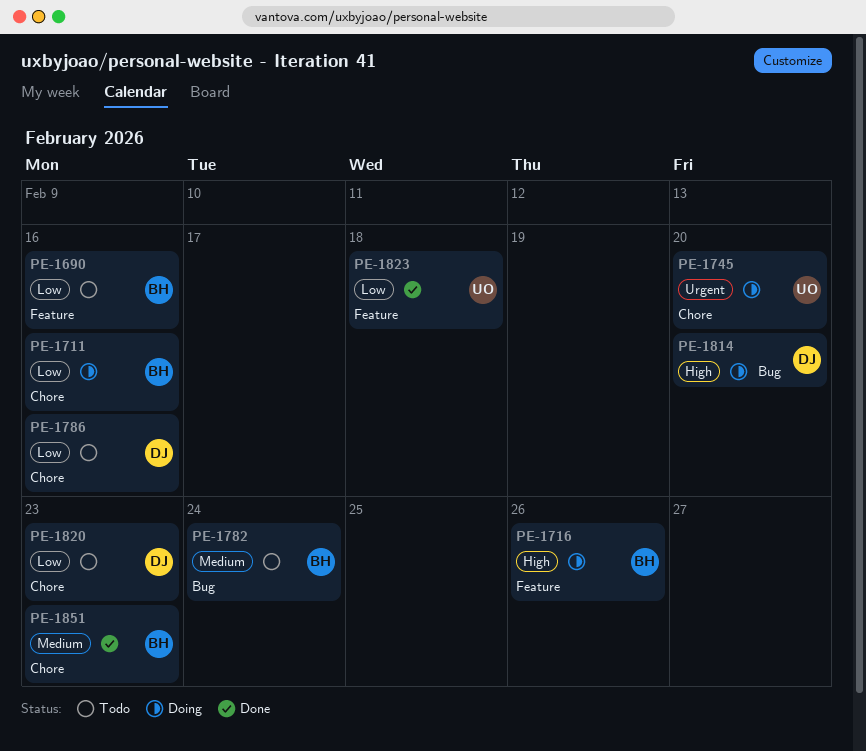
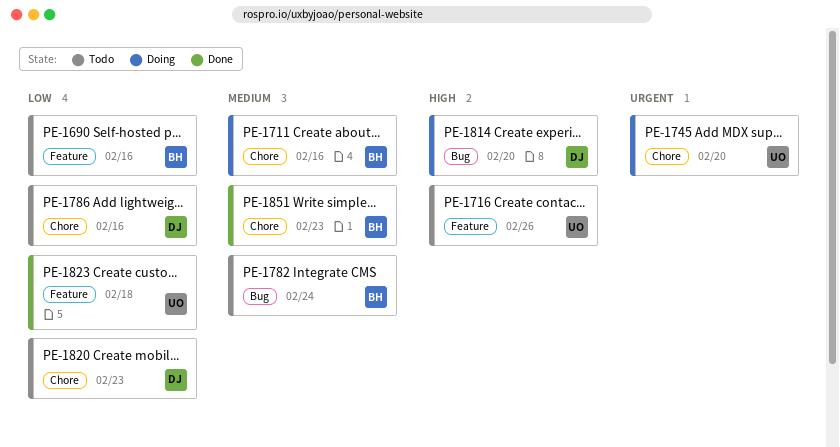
PE-1711, priority: Low -> Medium
PE-1716, status: Doing -> Todo
PE-1716, owner: BH -> UO

